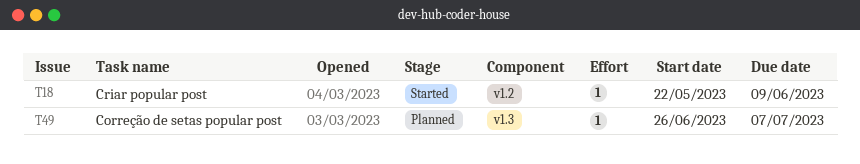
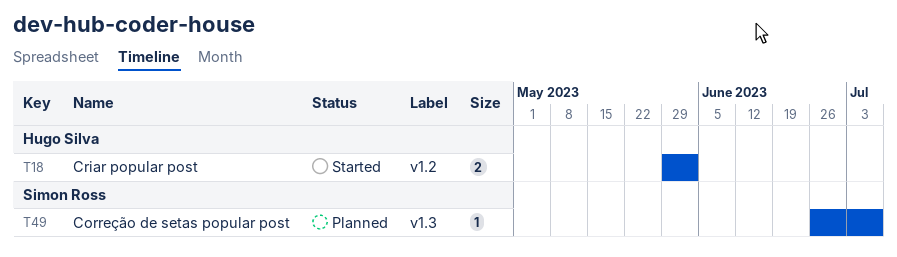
T18, estimate: 1 -> 2
T18, start: May 22 -> May 29
T18, due: Jun 9 -> Jun 2

